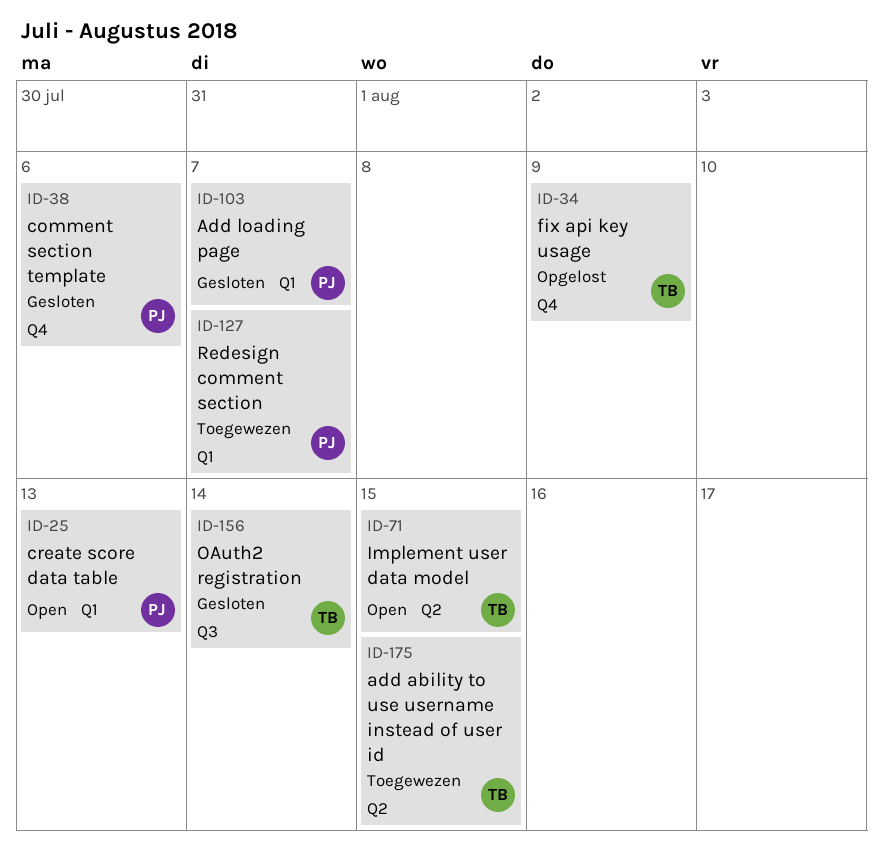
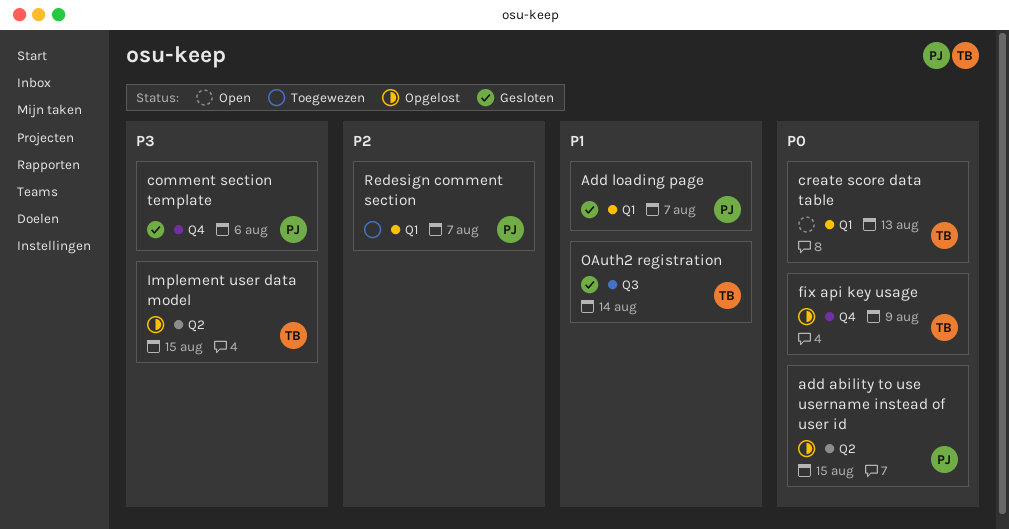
add ability to use username instead of user id, status: Toegewezen -> Opgelost
add ability to use username instead of user id, owner: TB -> PJ
create score data table, owner: PJ -> TB
Implement user data model, status: Open -> Opgelost

